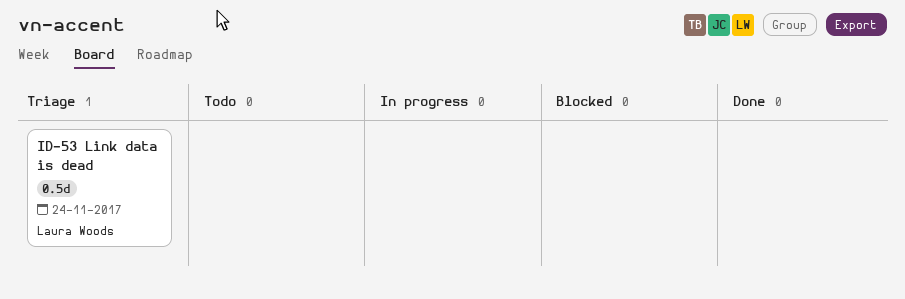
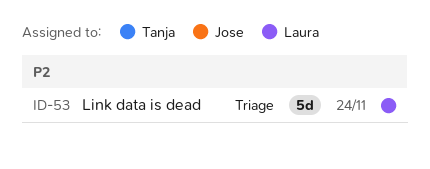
ID-53, estimate: 0.5d -> 5d

